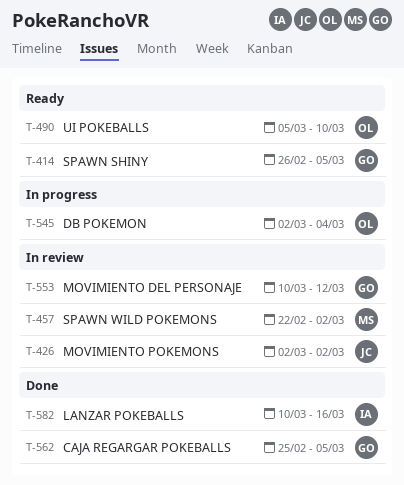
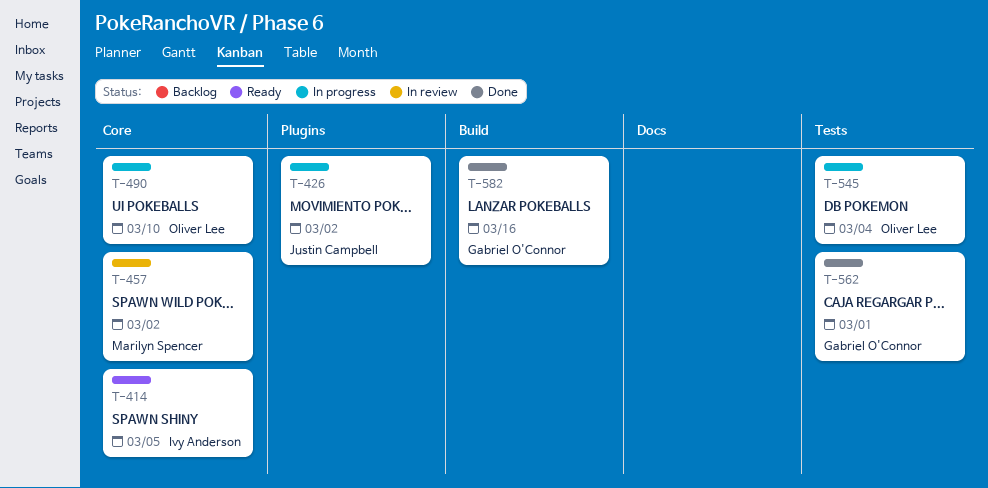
T-414, owner: Gabriel O'Connor -> Ivy Anderson
T-426, status: In review -> In progress
T-490, status: Ready -> In progress
T-553: present -> none
T-562, due: Mar 5 -> Mar 1
T-582, owner: Ivy Anderson -> Gabriel O'Connor

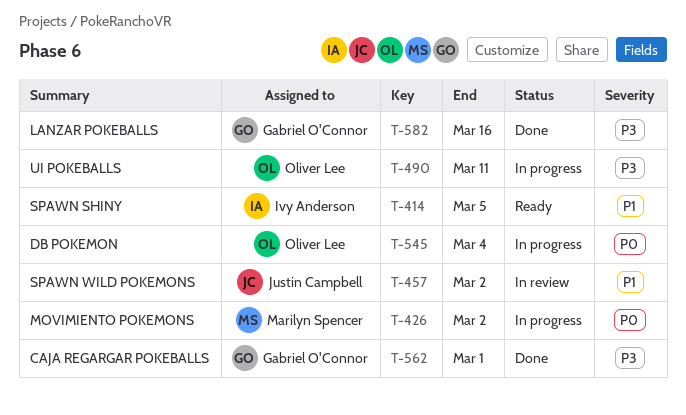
T-426, owner: Justin Campbell -> Marilyn Spencer
T-457, owner: Marilyn Spencer -> Justin Campbell
T-490, due: Mar 10 -> Mar 11

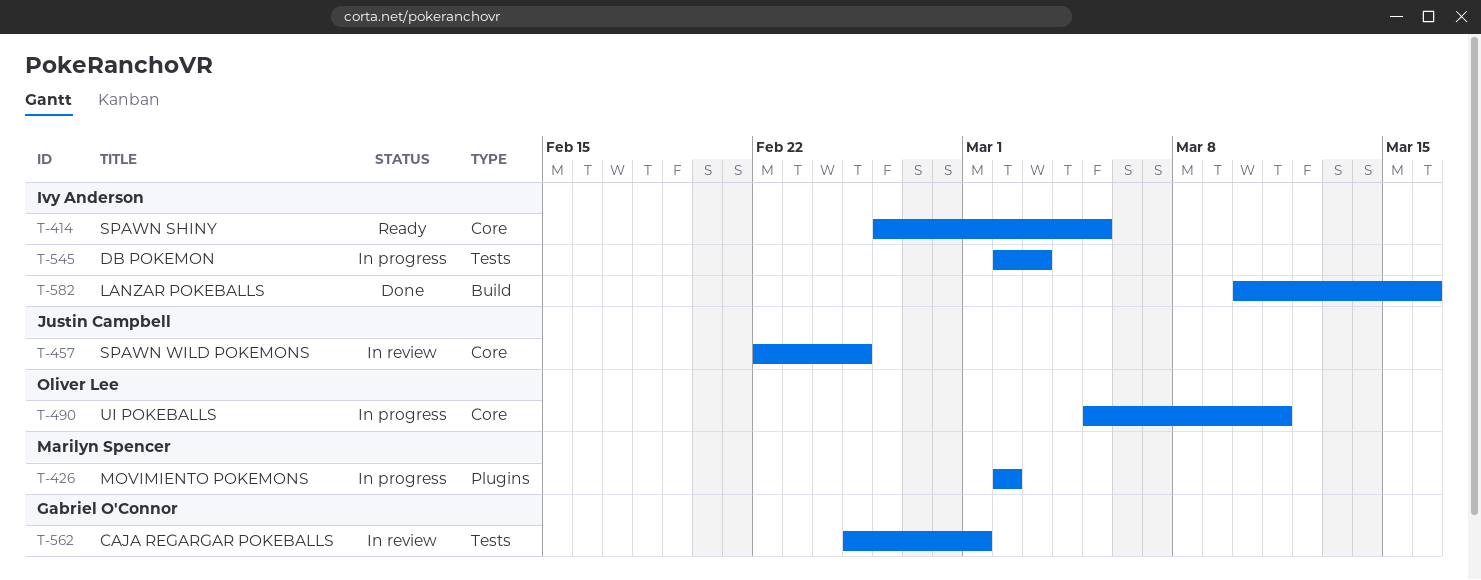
T-457, due: Mar 2 -> Feb 25
T-545, owner: Oliver Lee -> Ivy Anderson
T-545, due: Mar 4 -> Mar 3
T-562, status: Done -> In review
T-582, owner: Gabriel O'Connor -> Ivy Anderson

